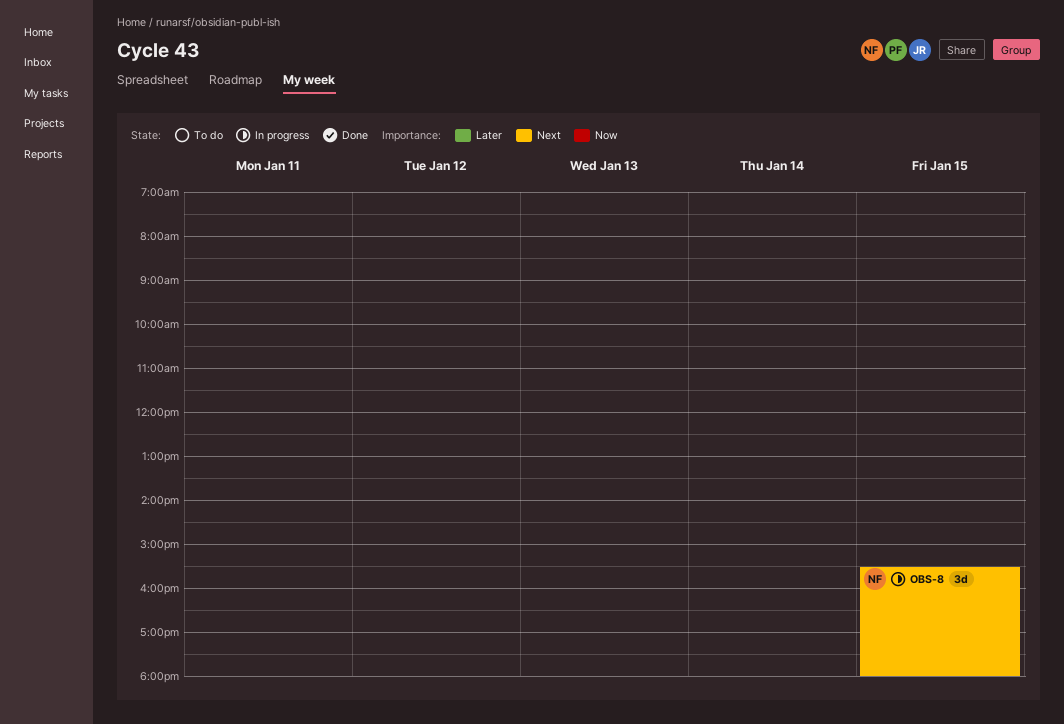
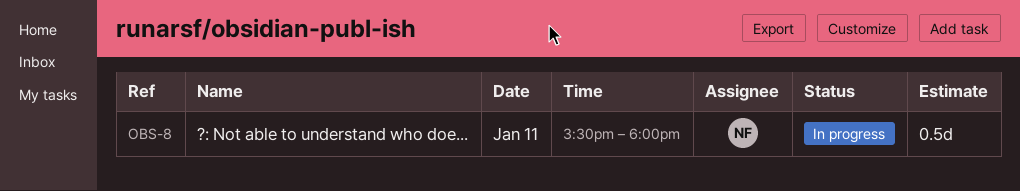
OBS-8, estimate: 3d -> 0.5d
OBS-8, day: Jan 15 -> Jan 11

